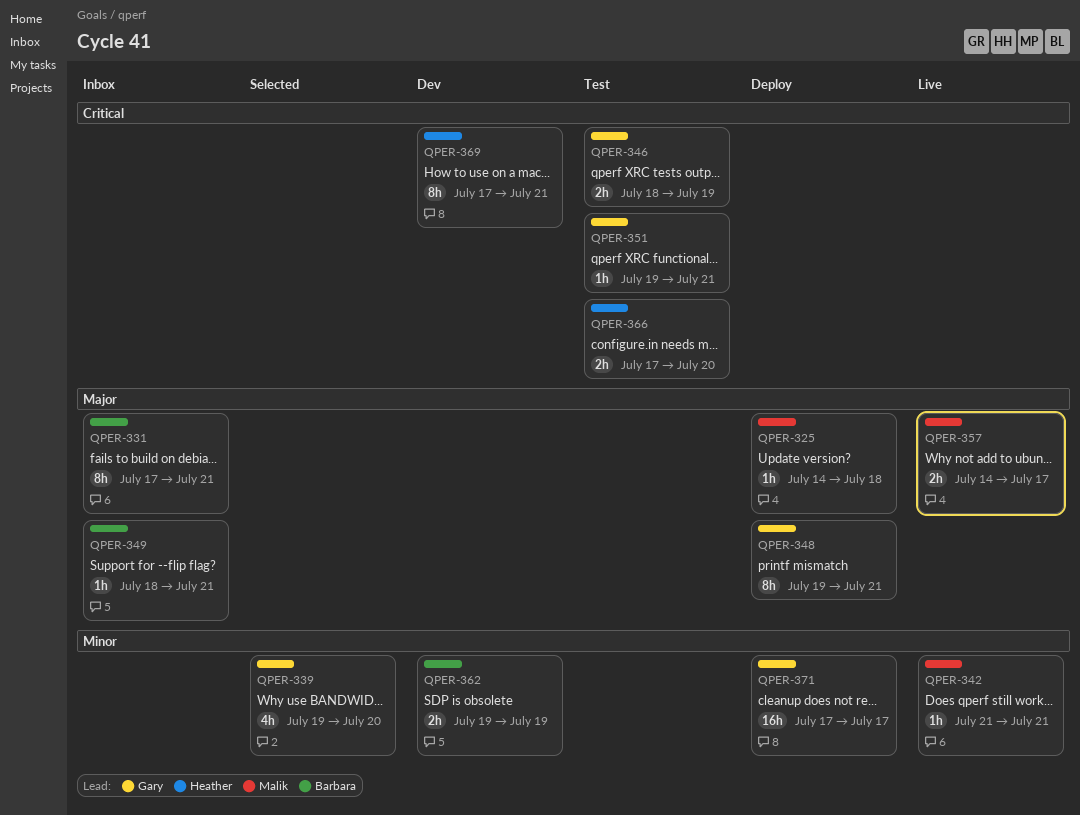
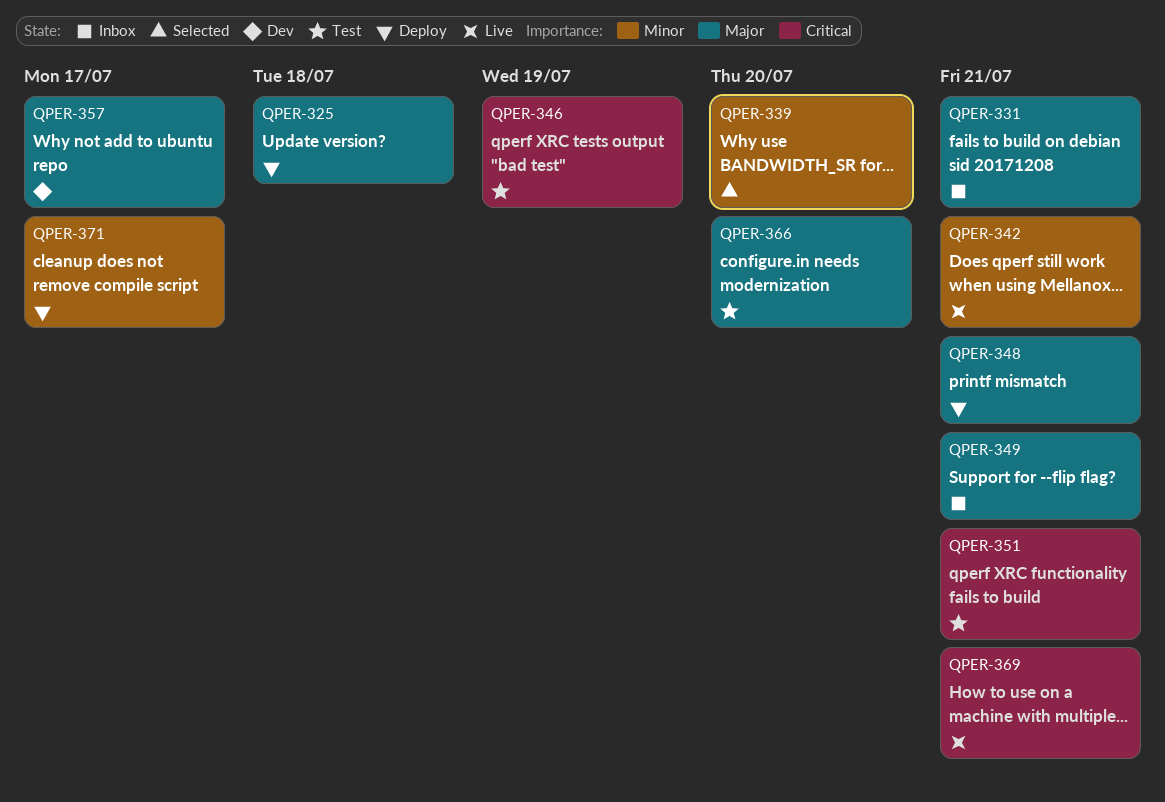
QPER-357, status: Live -> Dev
QPER-362: present -> none
QPER-366, priority: Critical -> Major
QPER-369, status: Dev -> Live

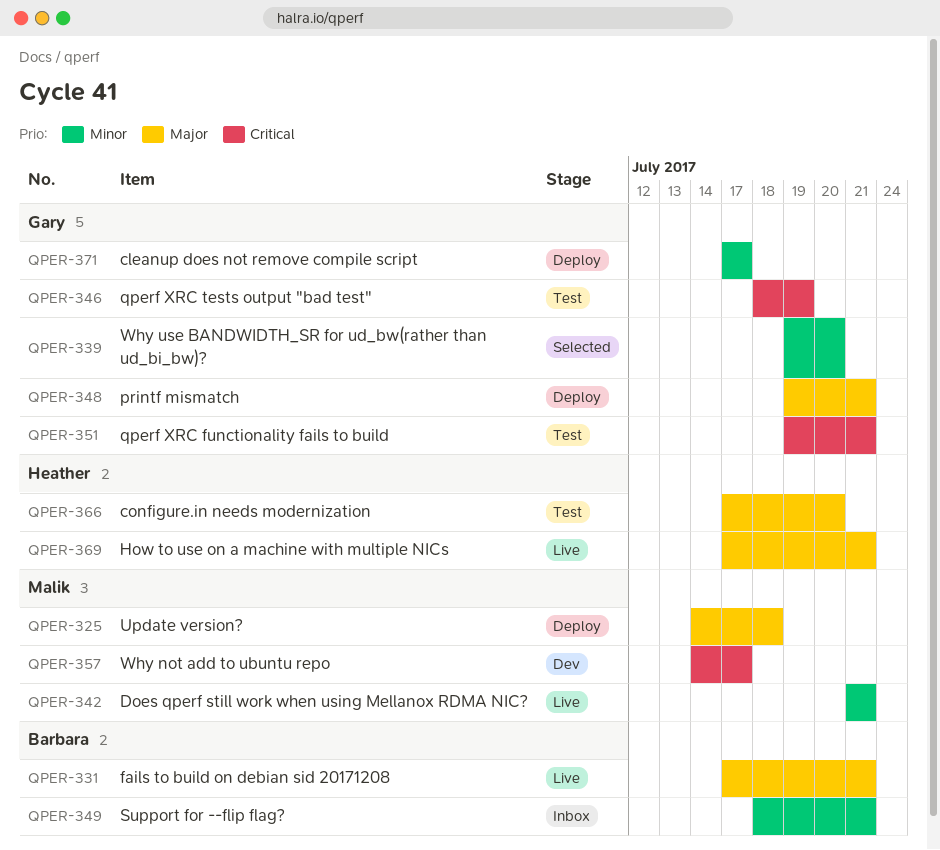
QPER-331, status: Inbox -> Live
QPER-349, priority: Major -> Minor
QPER-357, priority: Major -> Critical
QPER-369, priority: Critical -> Major

